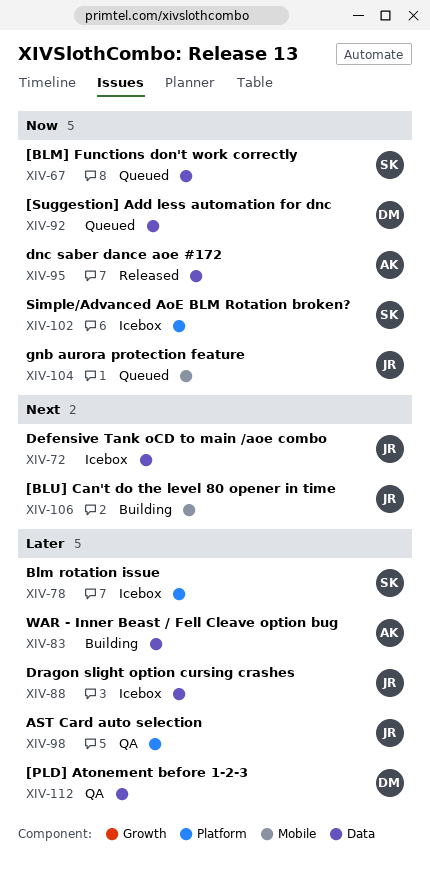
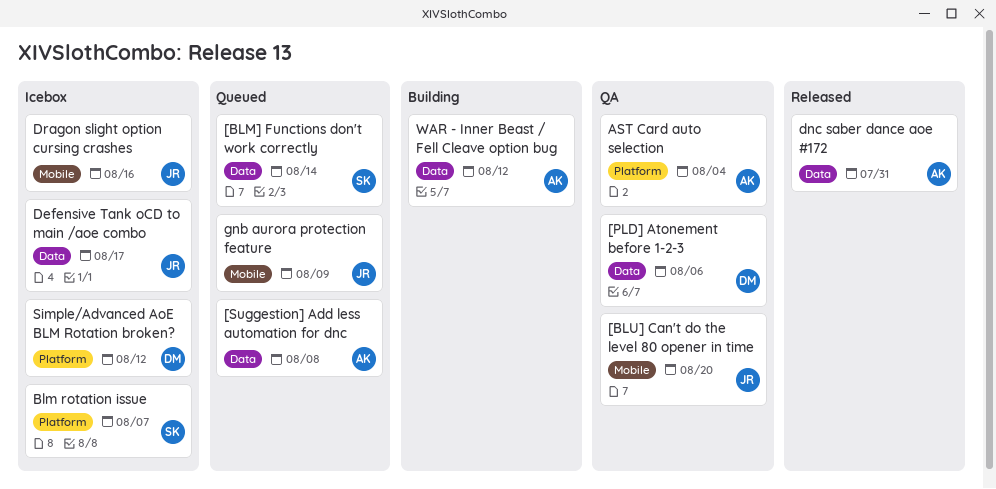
[BLU] Can't do the level 80 opener in time, status: Building -> QA
[Suggestion] Add less automation for dnc, owner: DM -> AK
AST Card auto selection, owner: JR -> AK
Dragon slight option cursing crashes, label: Data -> Mobile
Simple/Advanced AoE BLM Rotation broken?, owner: SK -> DM

